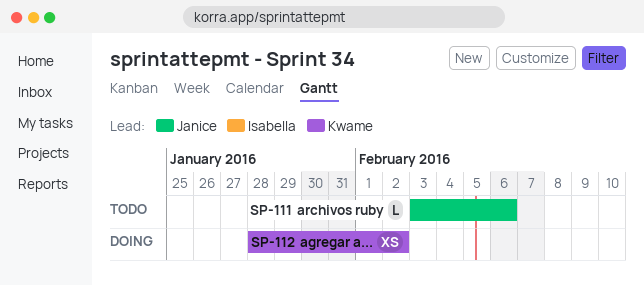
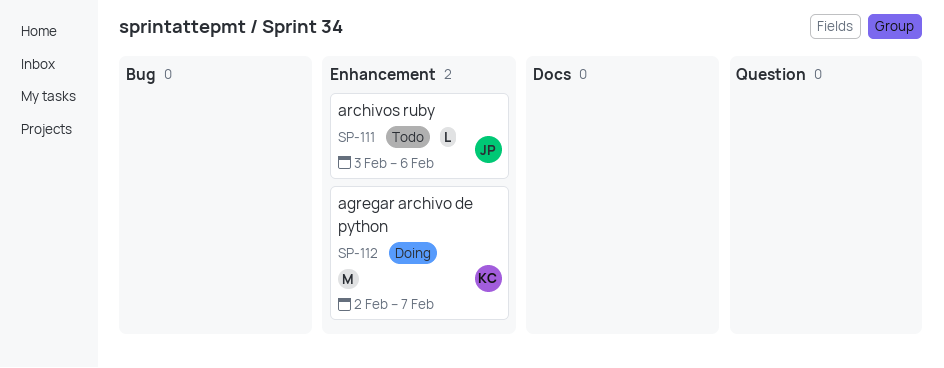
SP-112, estimate: XS -> M
SP-112, start: Jan 28 -> Feb 2
SP-112, due: Feb 2 -> Feb 7

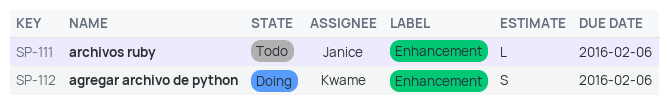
SP-112, estimate: M -> S
SP-112, due: Feb 7 -> Feb 6

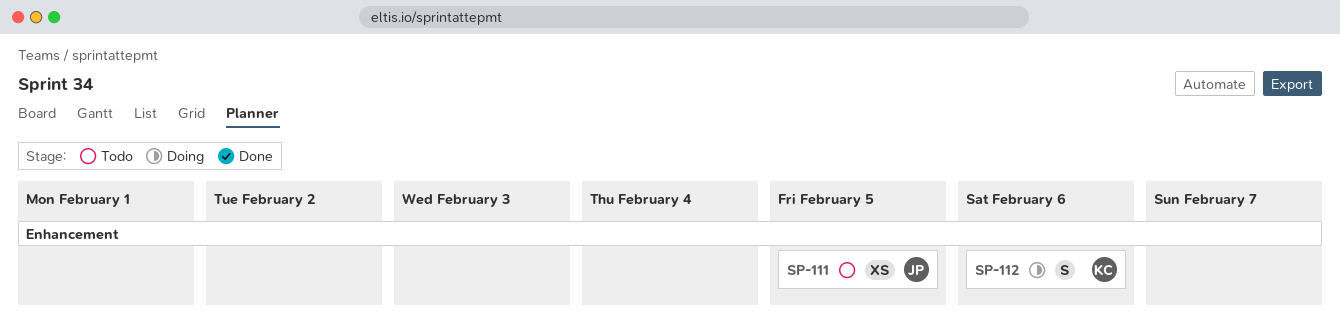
SP-111, estimate: L -> XS
SP-111, due: Feb 6 -> Feb 5

